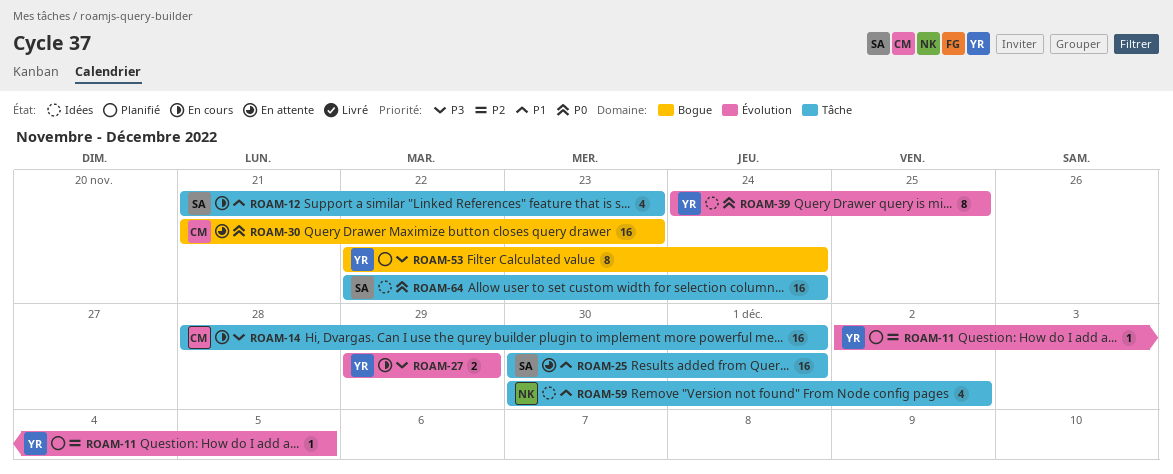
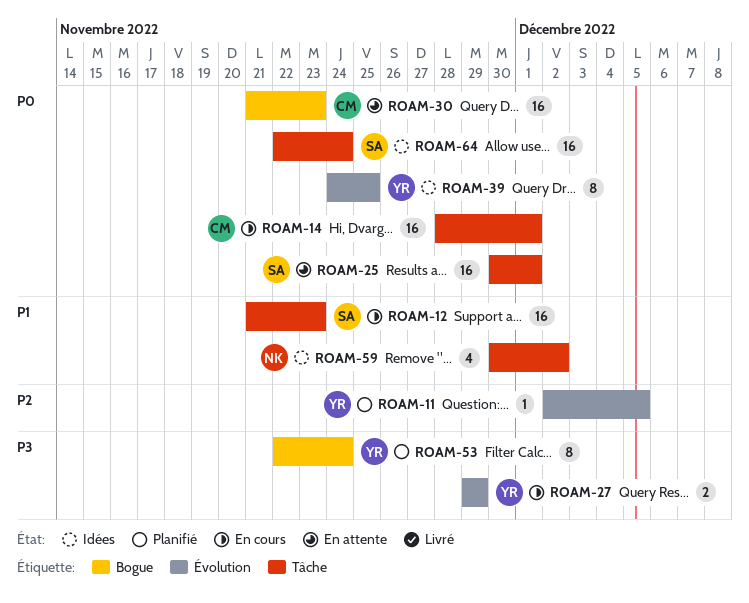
ROAM-12, estimate: 4 -> 16
ROAM-14, priority: P3 -> P0
ROAM-25, priority: P1 -> P0

